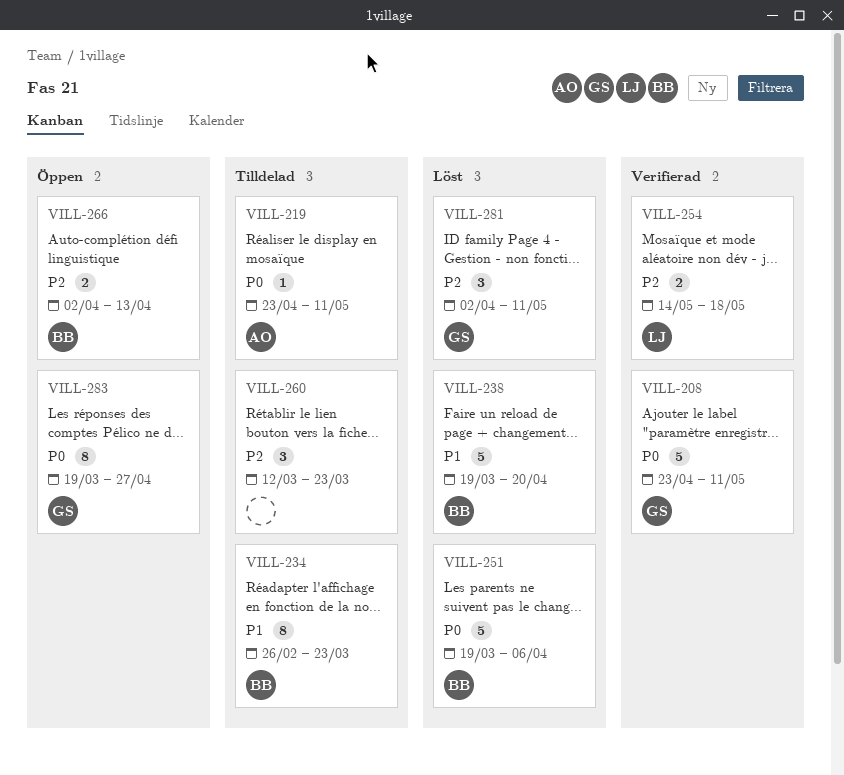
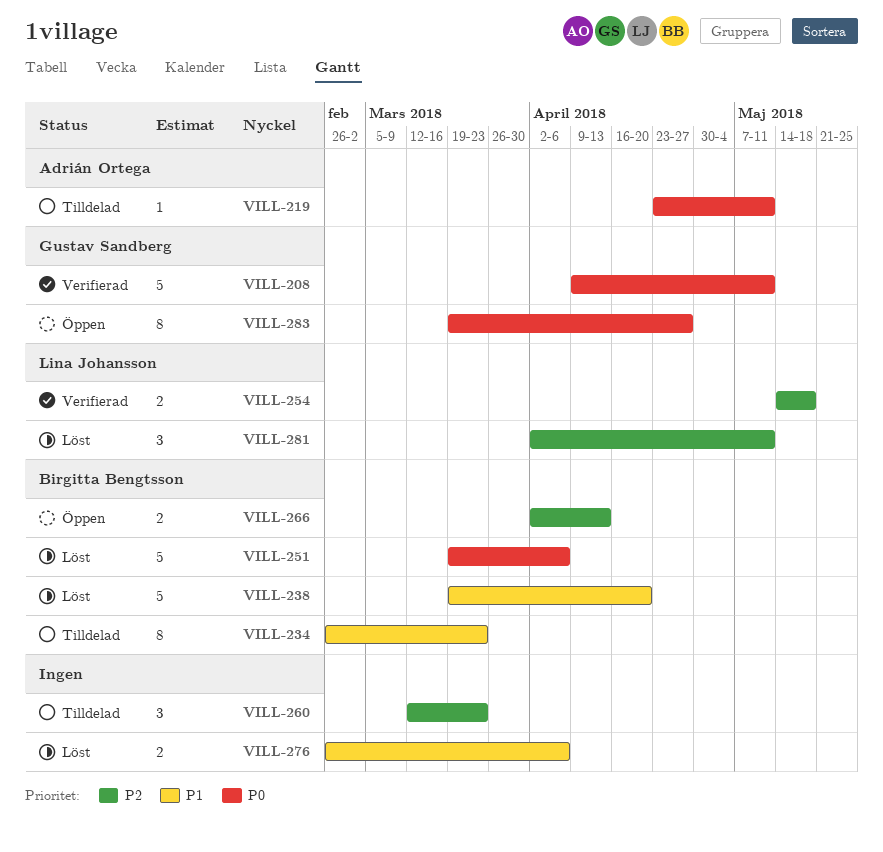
VILL-208, start: Apr 23 -> Apr 9
VILL-276: none -> present
VILL-281, owner: Gustav Sandberg -> Lina Johansson

